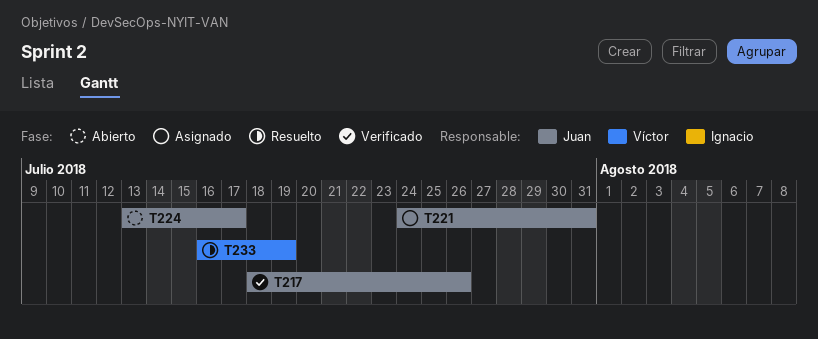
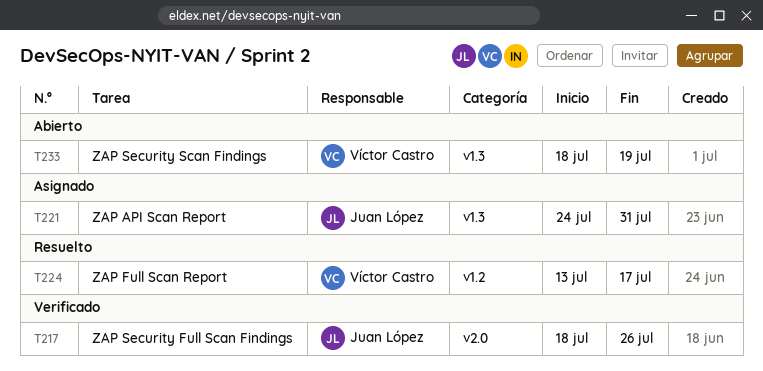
T224, status: Abierto -> Resuelto
T224, owner: Juan López -> Víctor Castro
T233, status: Resuelto -> Abierto
T233, start: Jul 16 -> Jul 18

